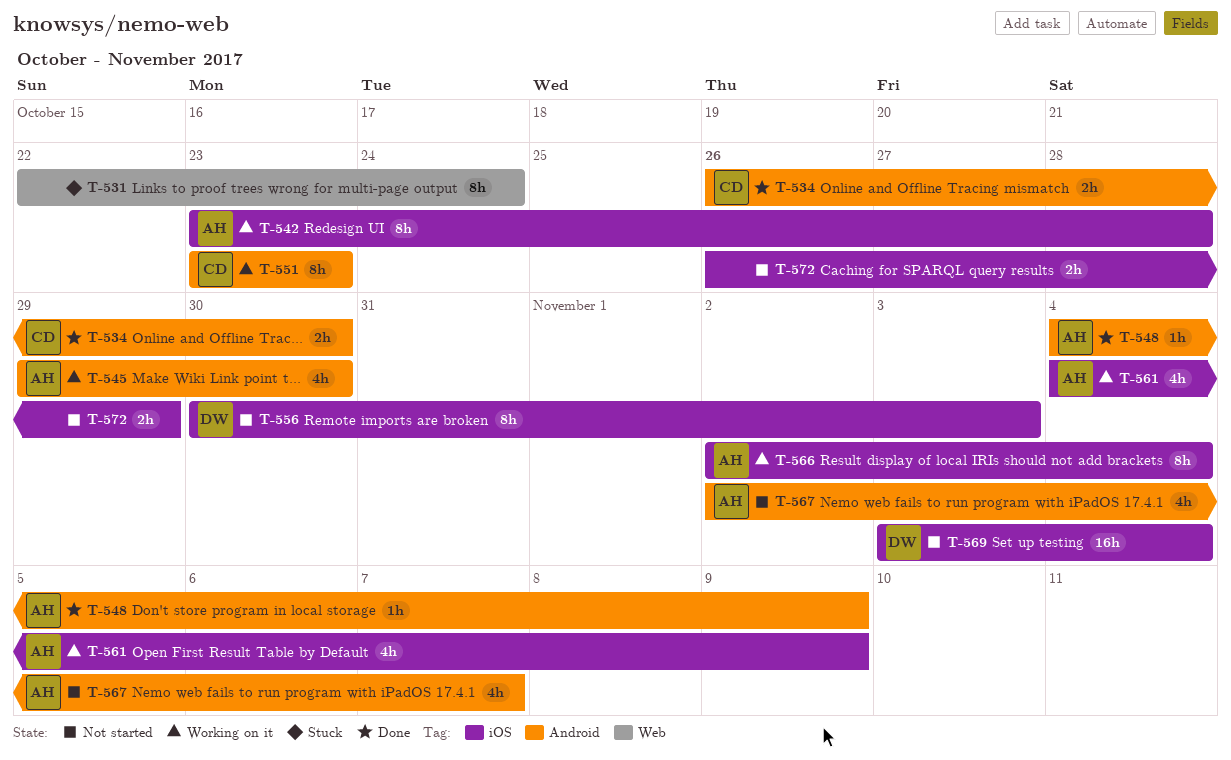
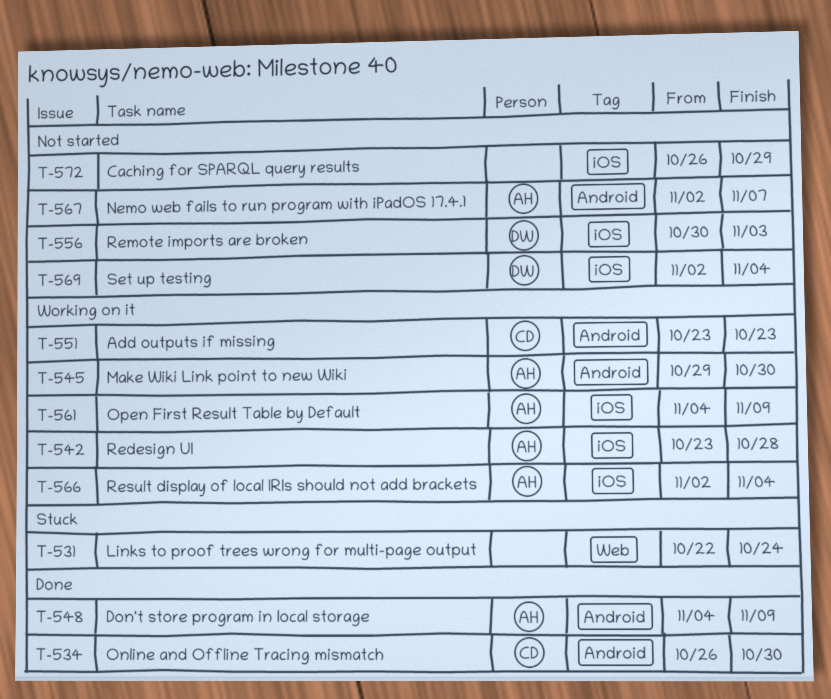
T-569, start: Nov 3 -> Nov 2

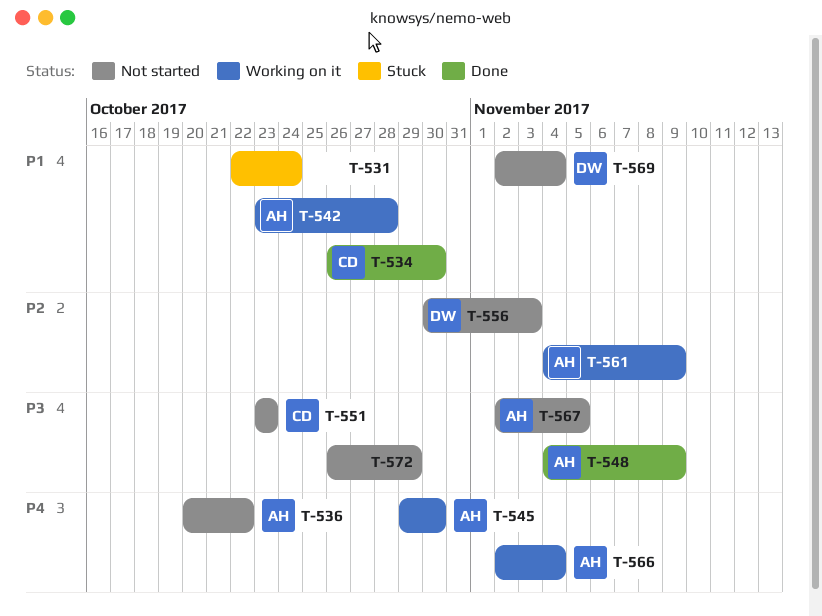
T-536: none -> present
T-551, status: Working on it -> Not started
T-567, due: Nov 7 -> Nov 5

